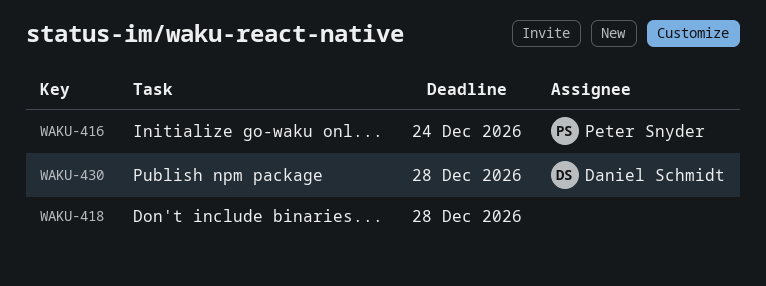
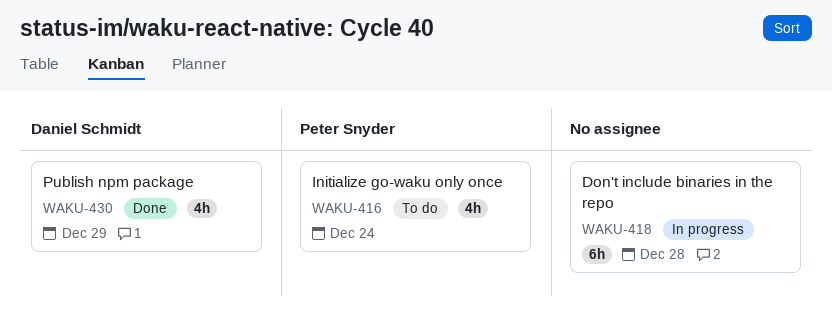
WAKU-430, due: Dec 28 -> Dec 29

